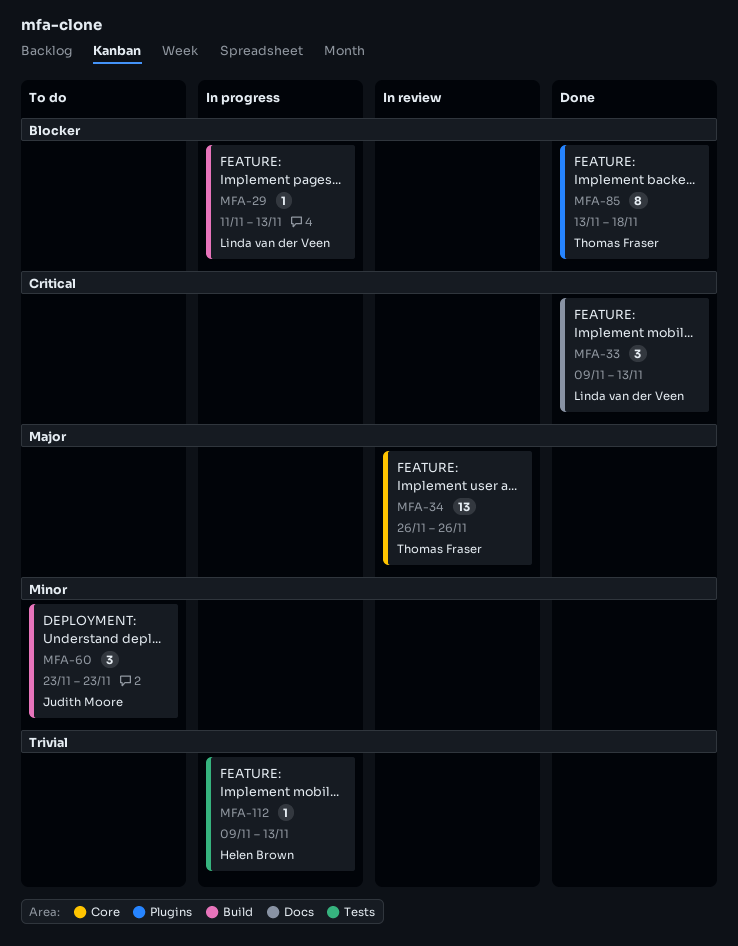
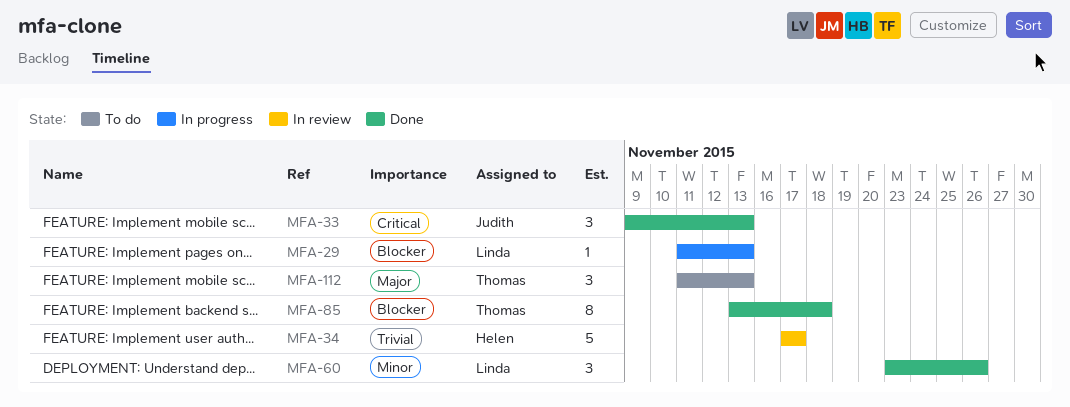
MFA-33, owner: Linda van der Veen -> Judith Moore
MFA-34, owner: Thomas Fraser -> Helen Brown
MFA-34, priority: Major -> Trivial
MFA-34, estimate: 13 -> 5
MFA-34, start: Nov 26 -> Nov 17
MFA-34, due: Nov 26 -> Nov 17
MFA-60, status: To do -> Done
MFA-60, owner: Judith Moore -> Linda van der Veen
MFA-60, due: Nov 23 -> Nov 26
MFA-112, status: In progress -> To do
MFA-112, owner: Helen Brown -> Thomas Fraser
MFA-112, priority: Trivial -> Major
MFA-112, estimate: 1 -> 3
MFA-112, start: Nov 9 -> Nov 11

